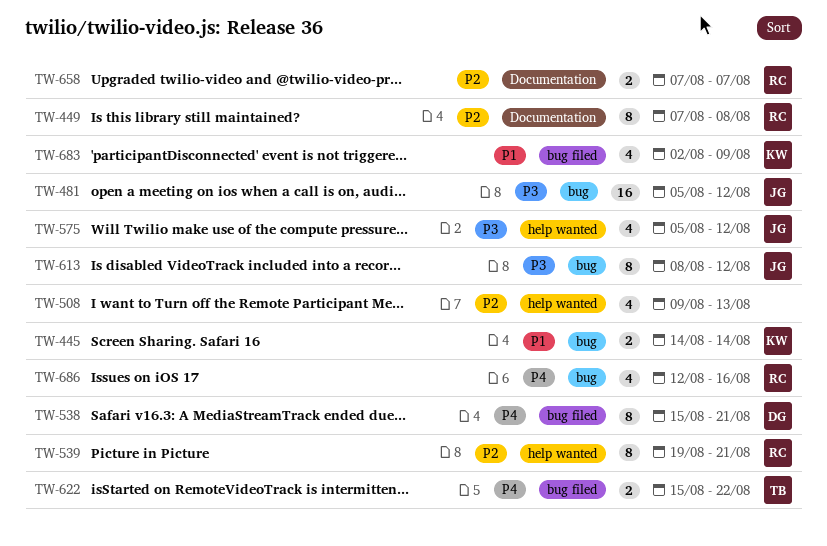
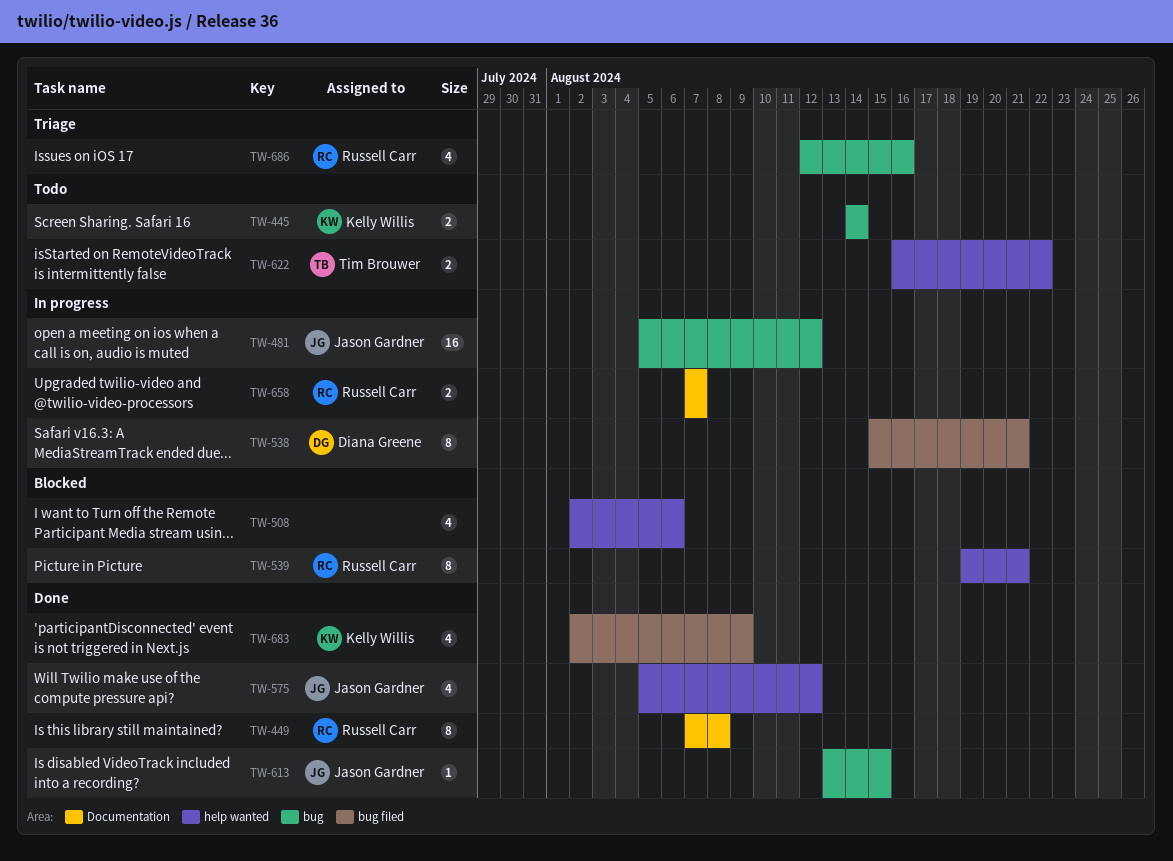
TW-508, start: Aug 9 -> Aug 2
TW-508, due: Aug 13 -> Aug 6
TW-613, estimate: 8 -> 1
TW-613, start: Aug 8 -> Aug 13
TW-613, due: Aug 12 -> Aug 15
TW-622, label: bug filed -> help wanted
TW-622, start: Aug 15 -> Aug 16

